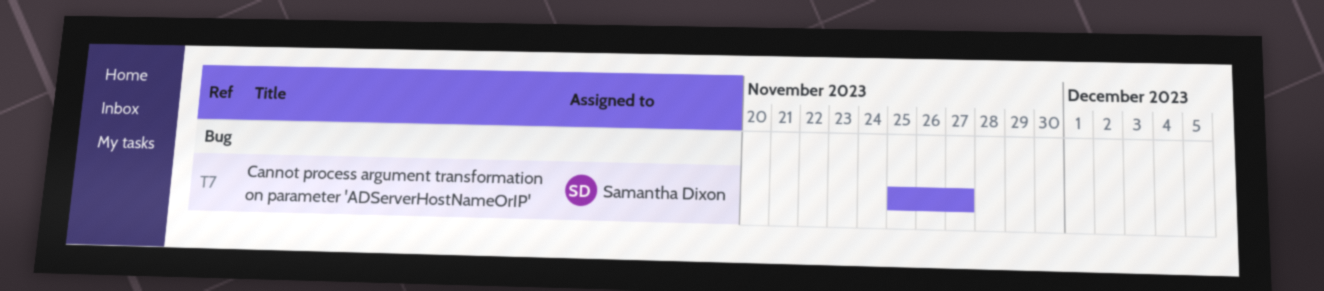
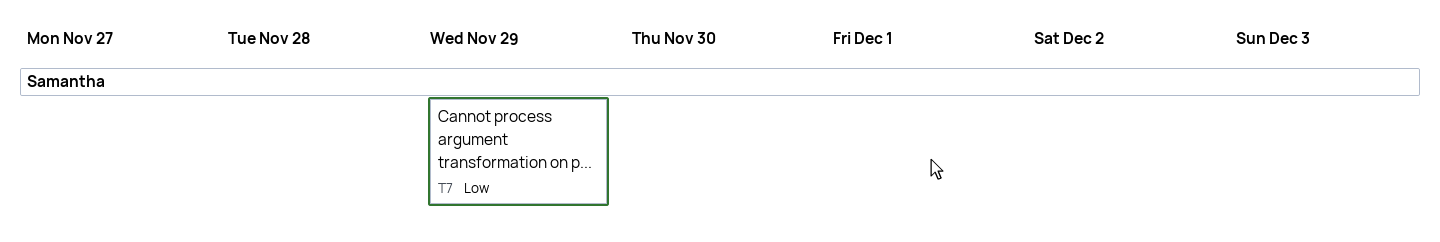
T7, due: Nov 27 -> Nov 29

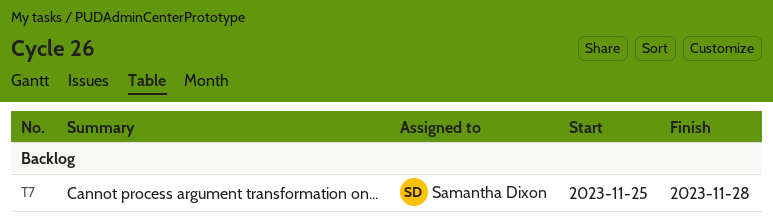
T7, due: Nov 29 -> Nov 28

